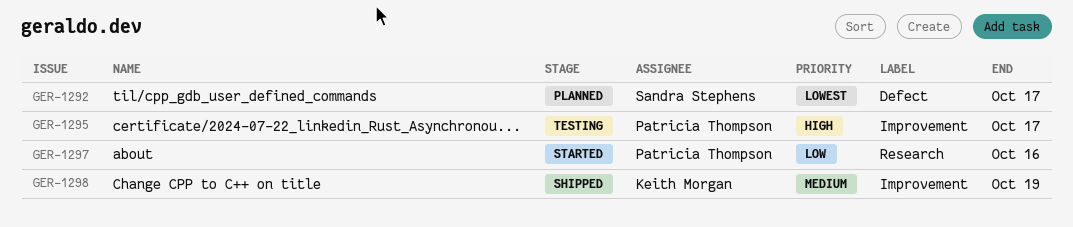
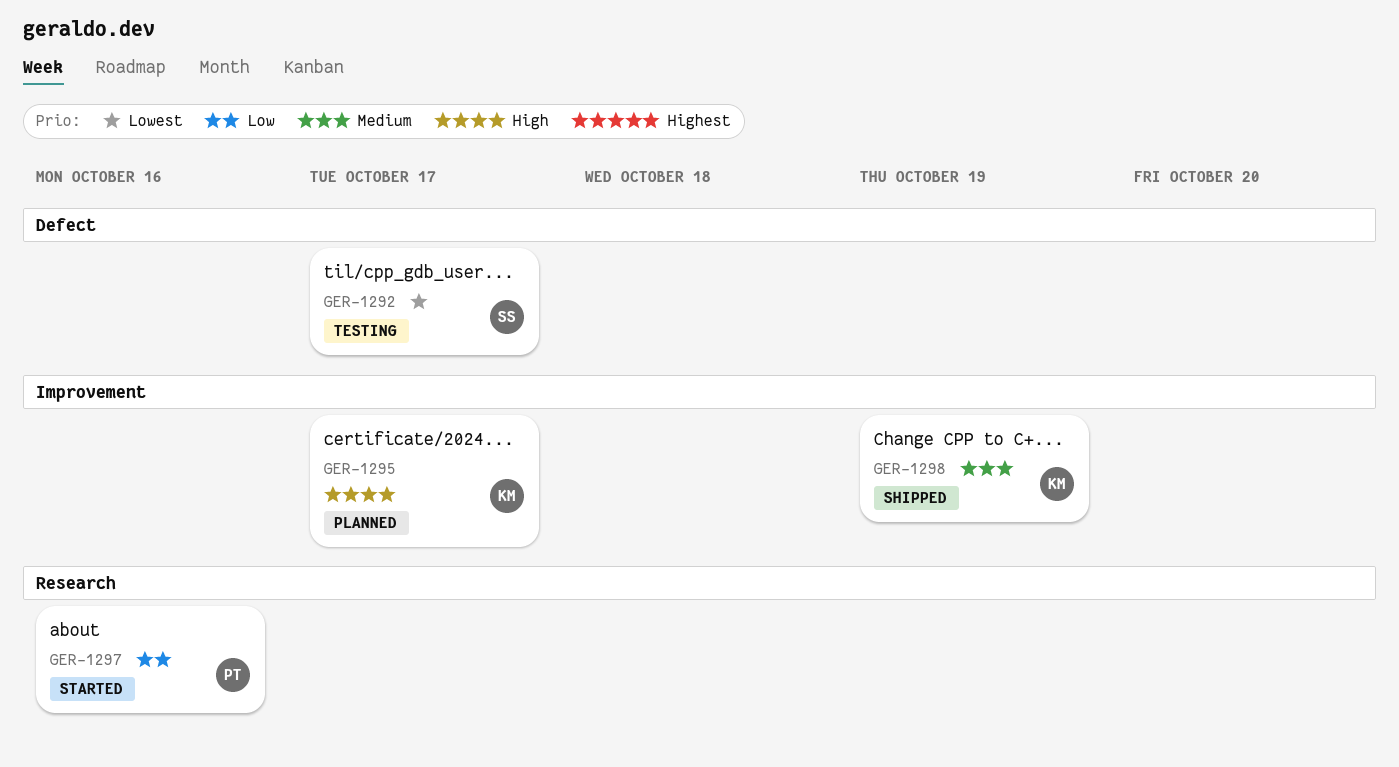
GER-1292, status: Planned -> Testing
GER-1295, status: Testing -> Planned
GER-1295, owner: Patricia Thompson -> Keith Morgan

